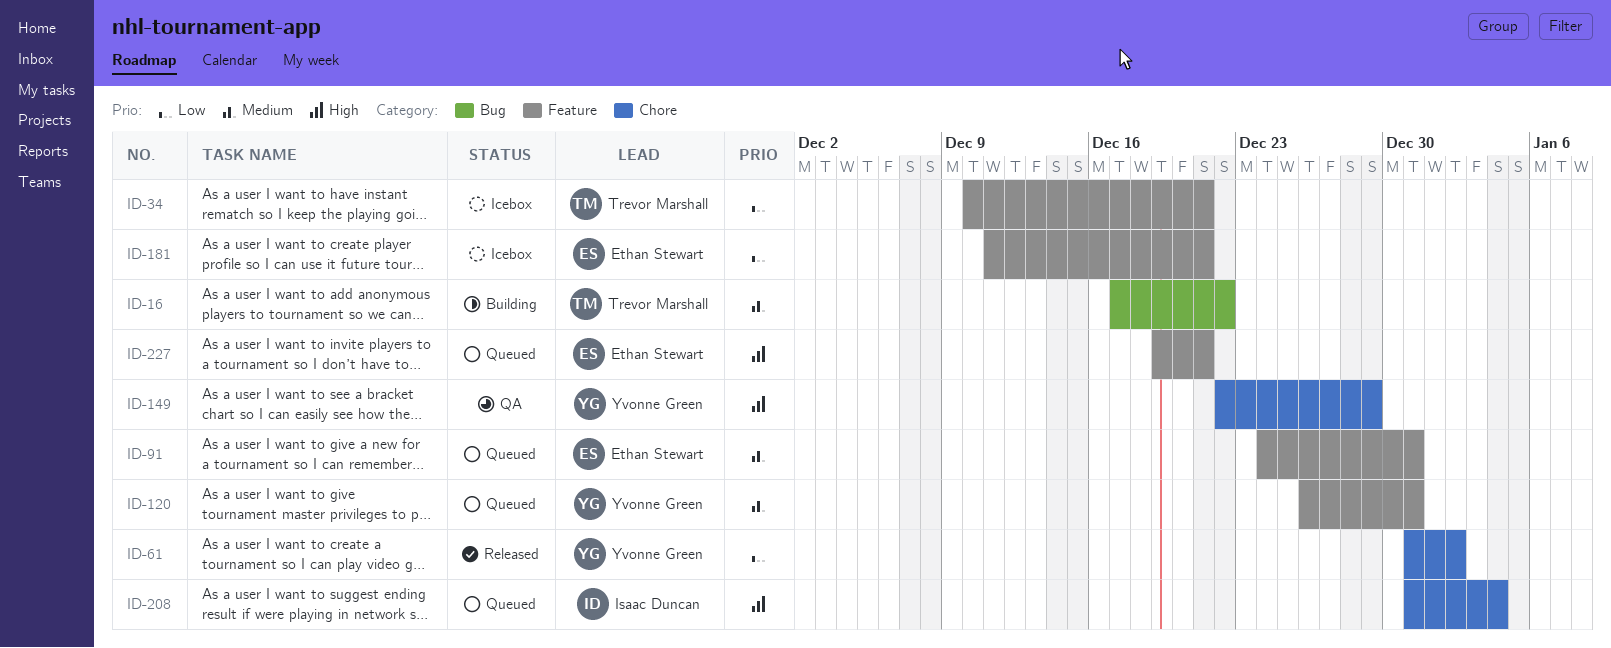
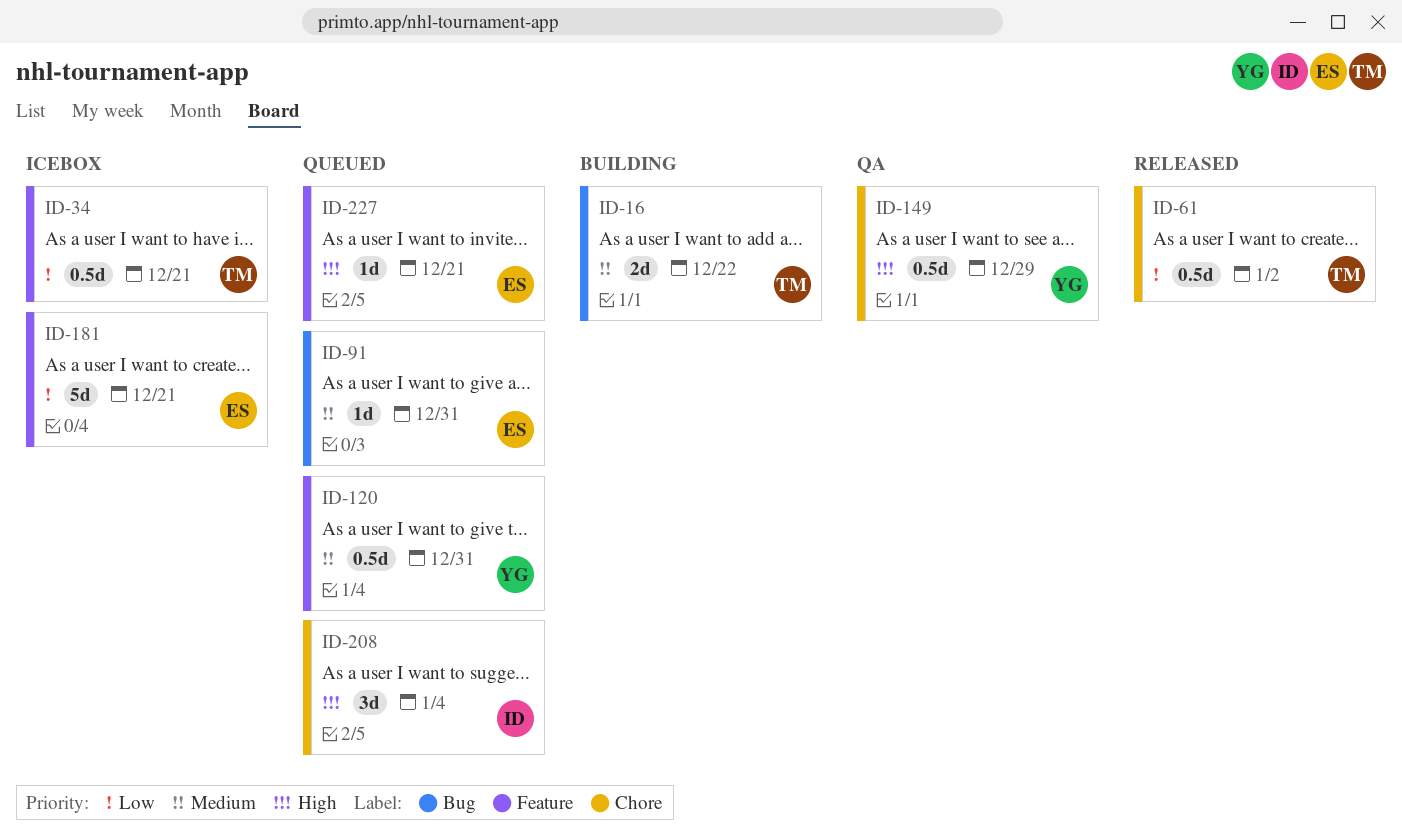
ID-61, owner: Yvonne Green -> Trevor Marshall
ID-91, label: Feature -> Bug

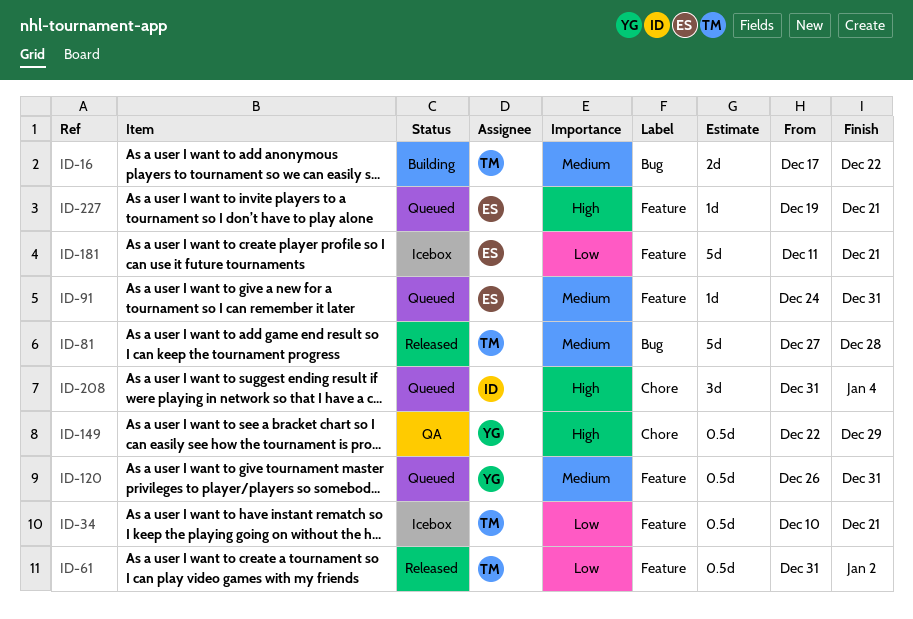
ID-61, label: Chore -> Feature
ID-81: none -> present
ID-91, label: Bug -> Feature

